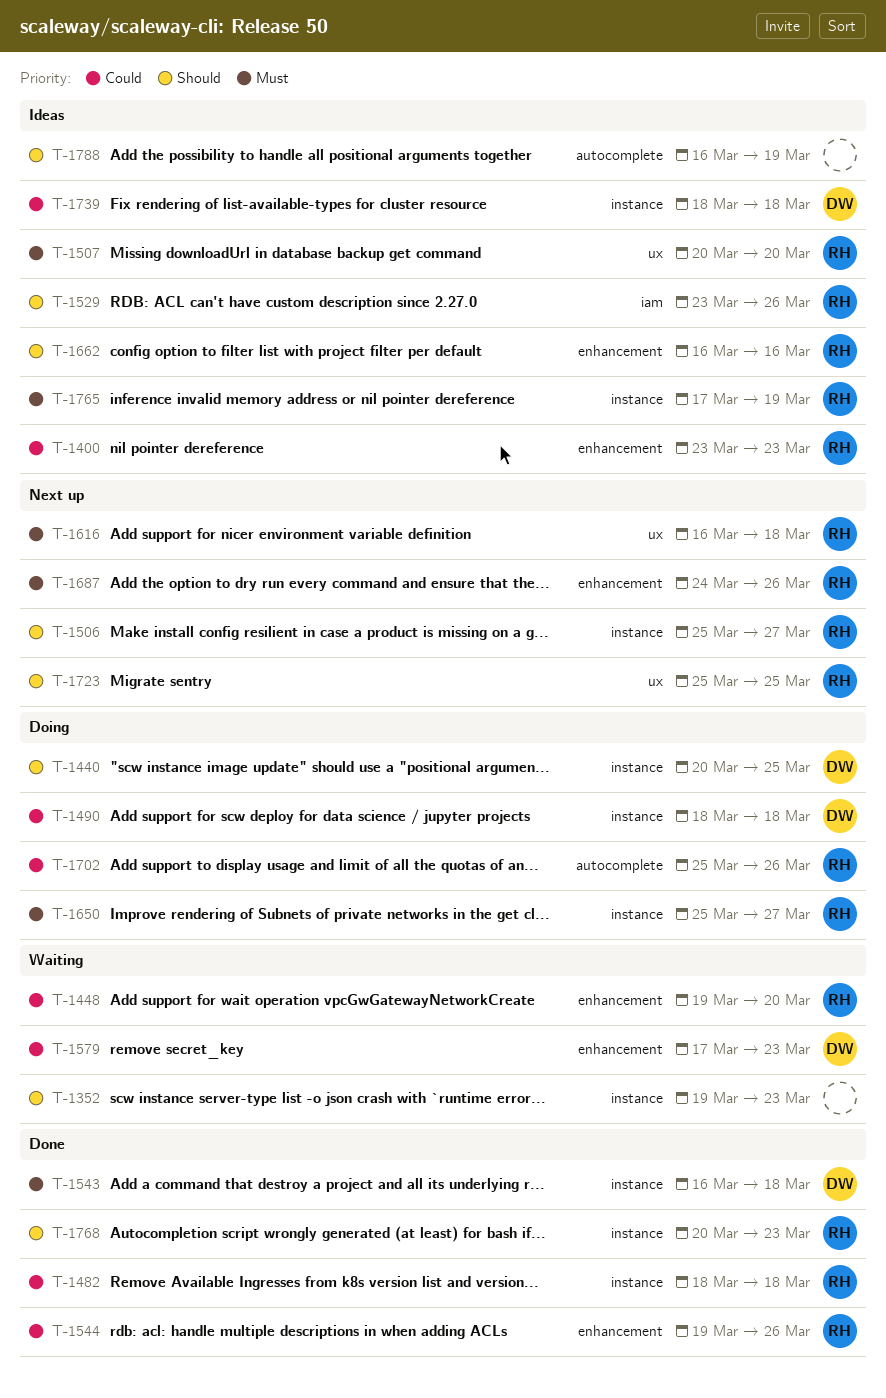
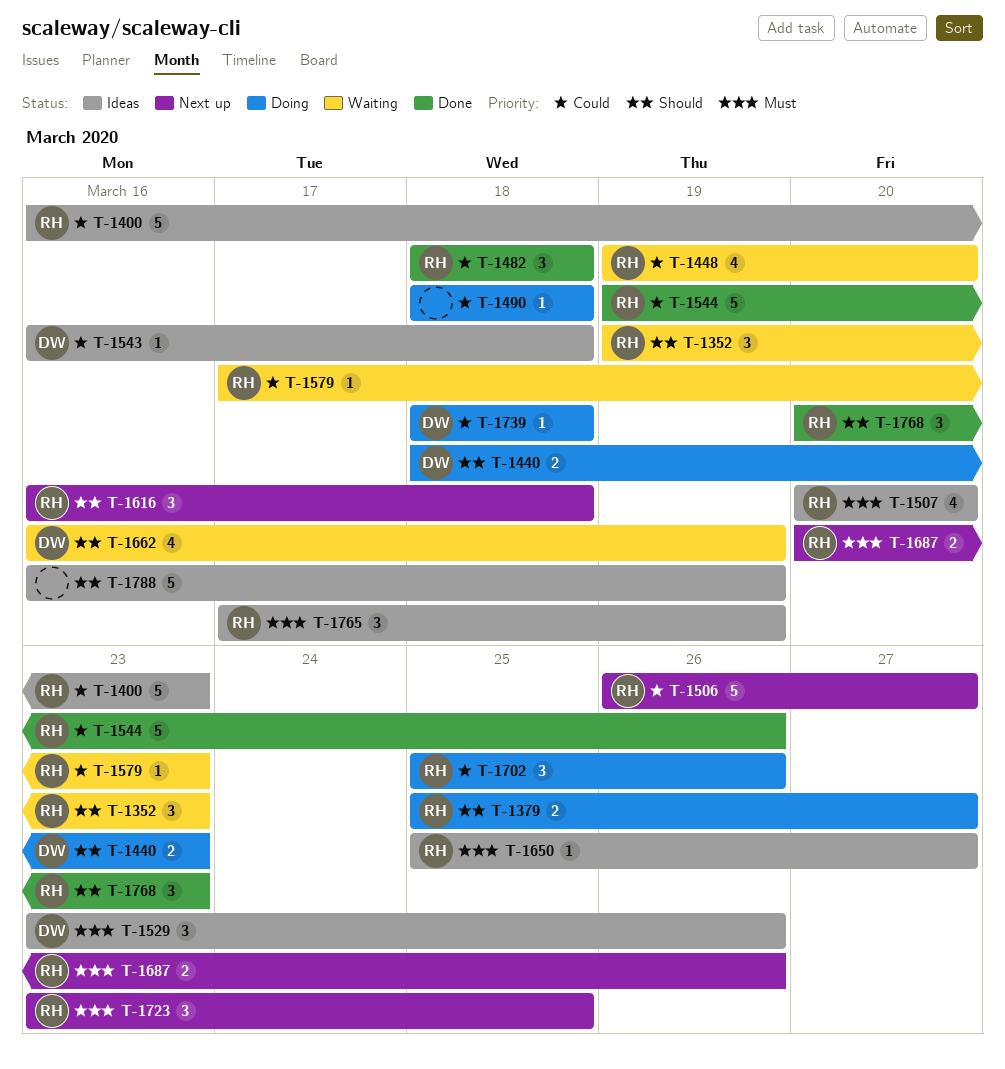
T-1352, owner: none -> RH
T-1379: none -> present
T-1400, start: Mar 23 -> Mar 16
T-1440, start: Mar 20 -> Mar 18
T-1440, due: Mar 25 -> Mar 23
T-1490, owner: DW -> none
T-1506, priority: Should -> Could
T-1506, start: Mar 25 -> Mar 26
T-1529, owner: RH -> DW
T-1529, priority: Should -> Must
T-1543, status: Done -> Ideas
T-1543, priority: Must -> Could
T-1579, owner: DW -> RH
T-1616, priority: Must -> Should
T-1650, status: Doing -> Ideas
T-1662, status: Ideas -> Waiting
T-1662, owner: RH -> DW
T-1662, due: Mar 16 -> Mar 19
T-1687, start: Mar 24 -> Mar 20
T-1723, priority: Should -> Must
T-1723, start: Mar 25 -> Mar 23
T-1739, status: Ideas -> Doing

